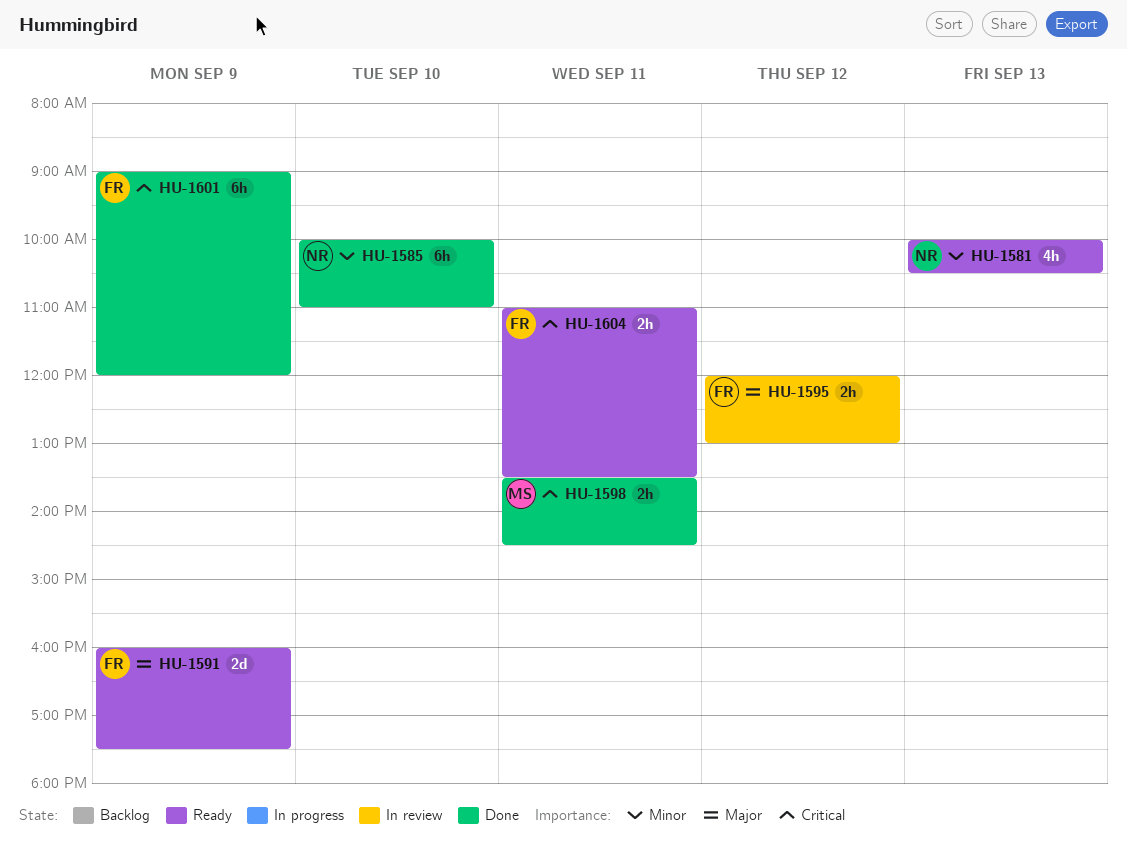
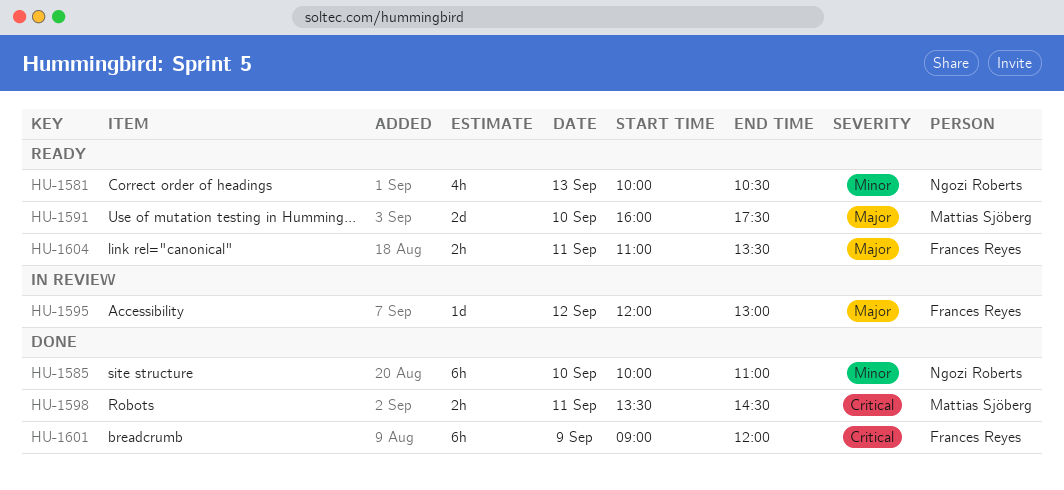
HU-1591, owner: Frances Reyes -> Mattias Sjöberg
HU-1591, day: Sep 9 -> Sep 10
HU-1595, estimate: 2h -> 1d
HU-1604, priority: Critical -> Major

